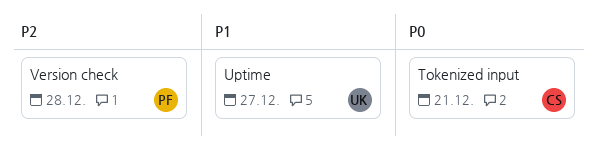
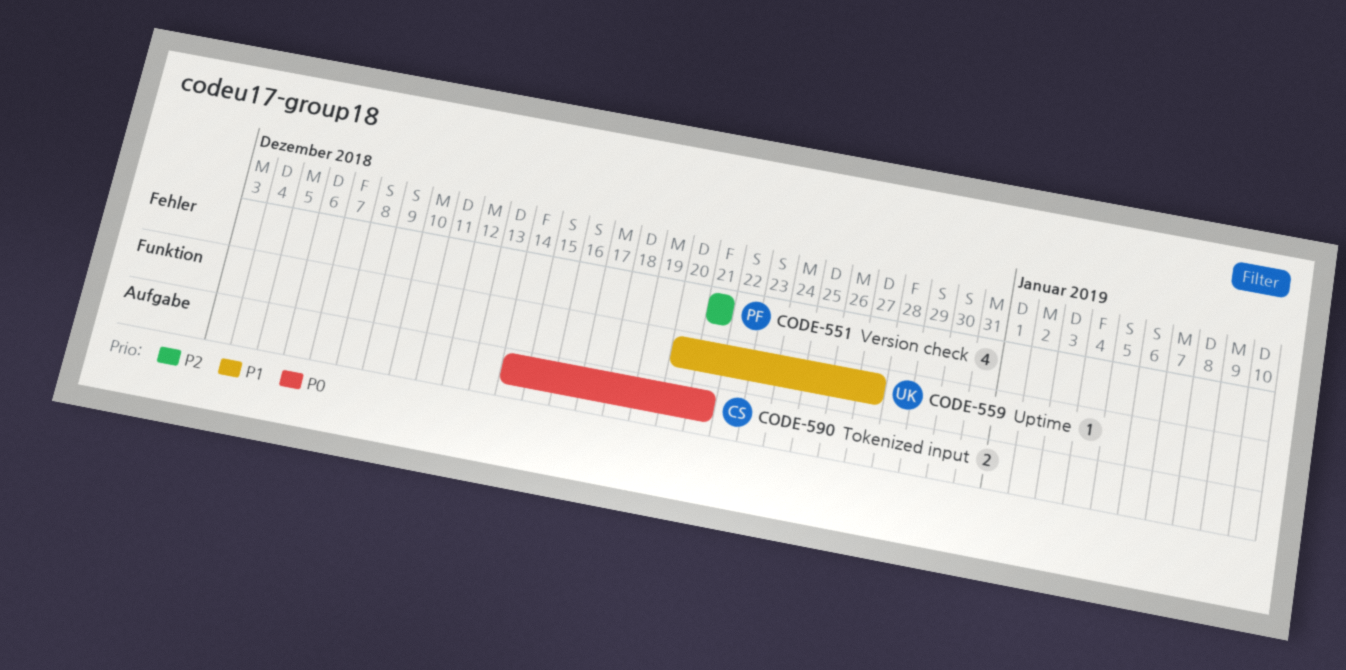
Version check, due: Dec 28 -> Dec 21

